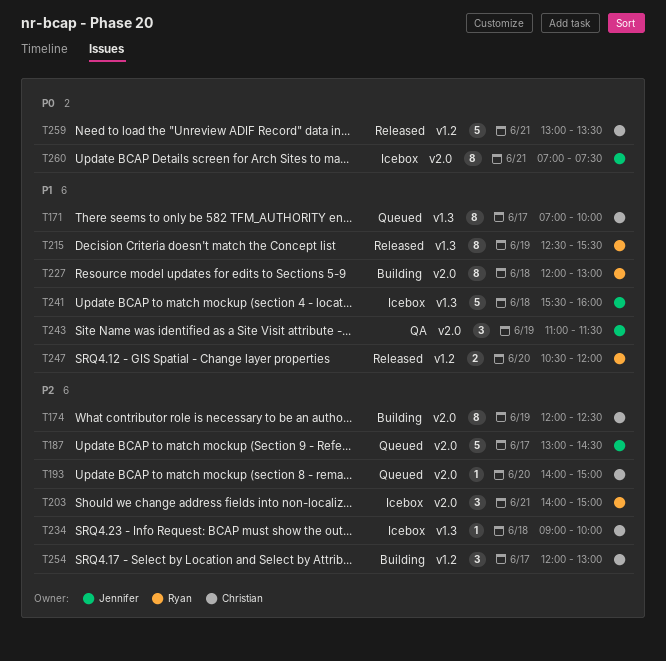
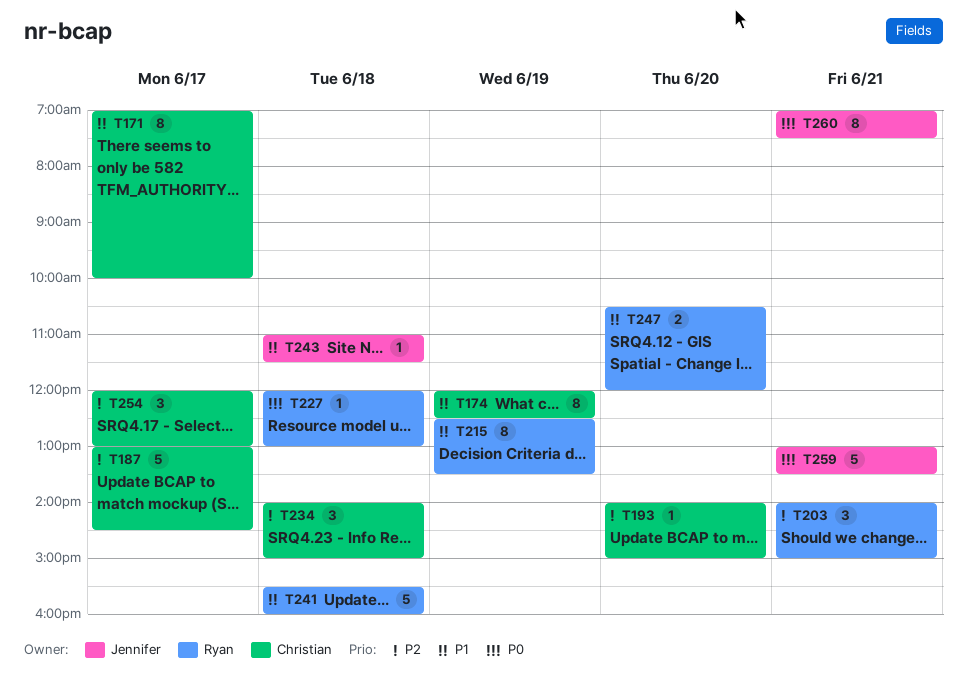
T174, priority: P2 -> P1
T187, owner: Jennifer -> Christian
T215, ends: 15:30 -> 13:30
T227, priority: P1 -> P0
T227, estimate: 8 -> 1
T234, estimate: 1 -> 3
T234, begins: 09:00 -> 14:00
T234, ends: 10:00 -> 15:00
T241, owner: Jennifer -> Ryan
T243, estimate: 3 -> 1
T243, day: Jun 19 -> Jun 18
T259, owner: Christian -> Jennifer

